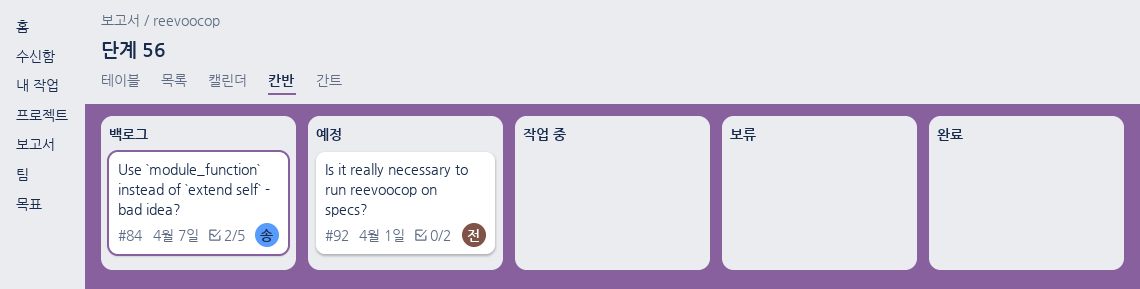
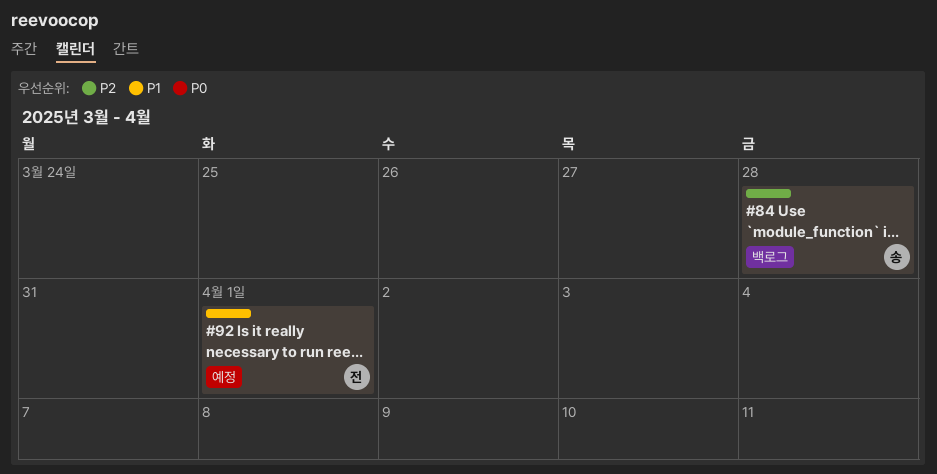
#84, due: Apr 7 -> Mar 28

